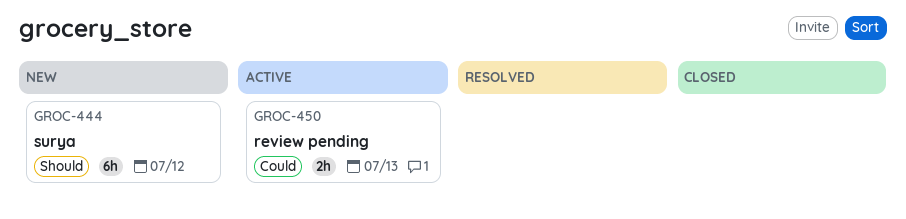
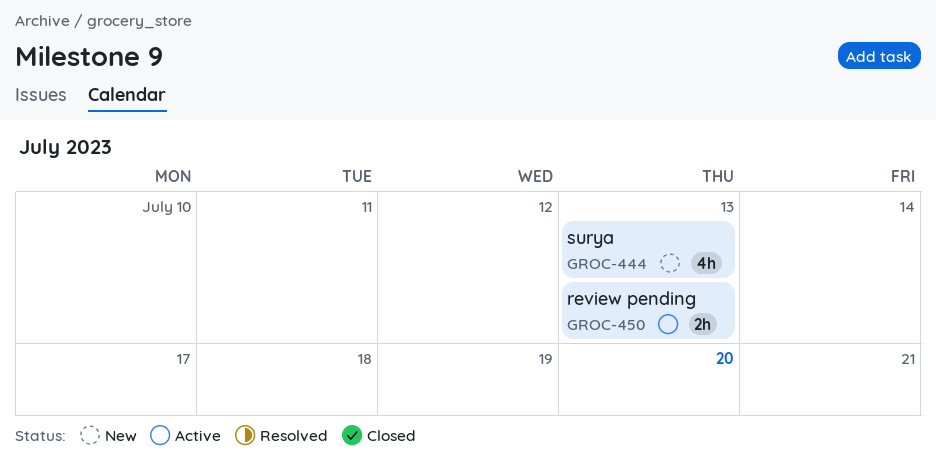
GROC-444, estimate: 6h -> 4h
GROC-444, due: Jul 12 -> Jul 13

